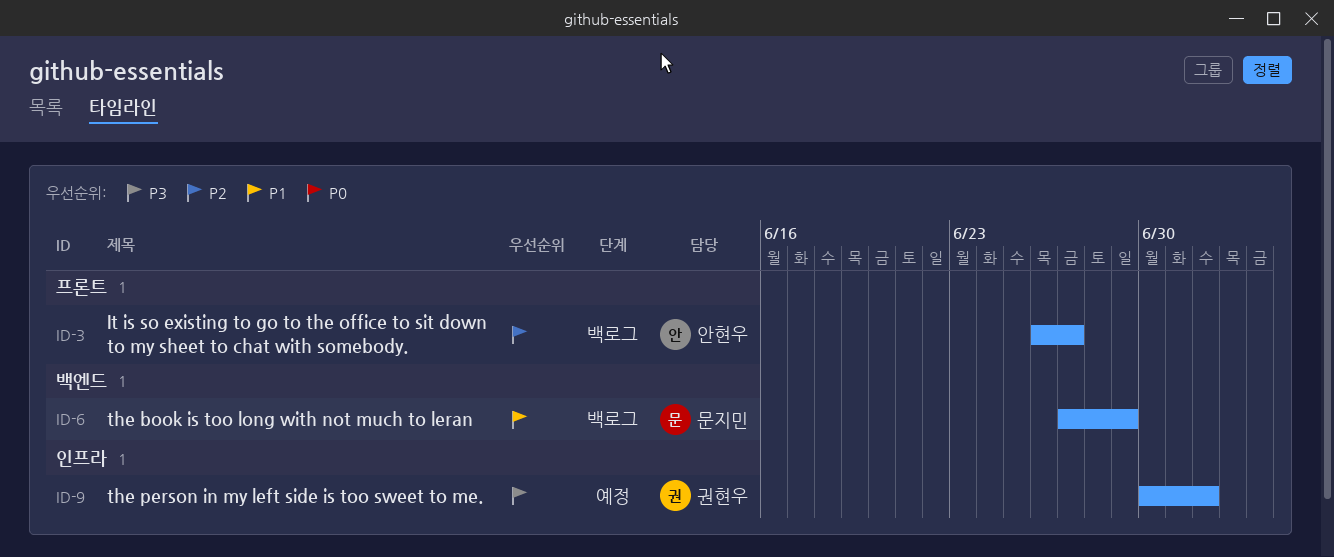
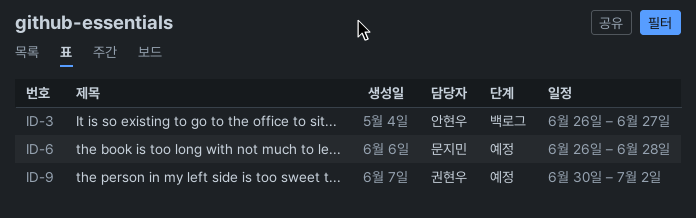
ID-6, status: 백로그 -> 예정
ID-6, start: Jun 27 -> Jun 26
ID-6, due: Jun 29 -> Jun 28

